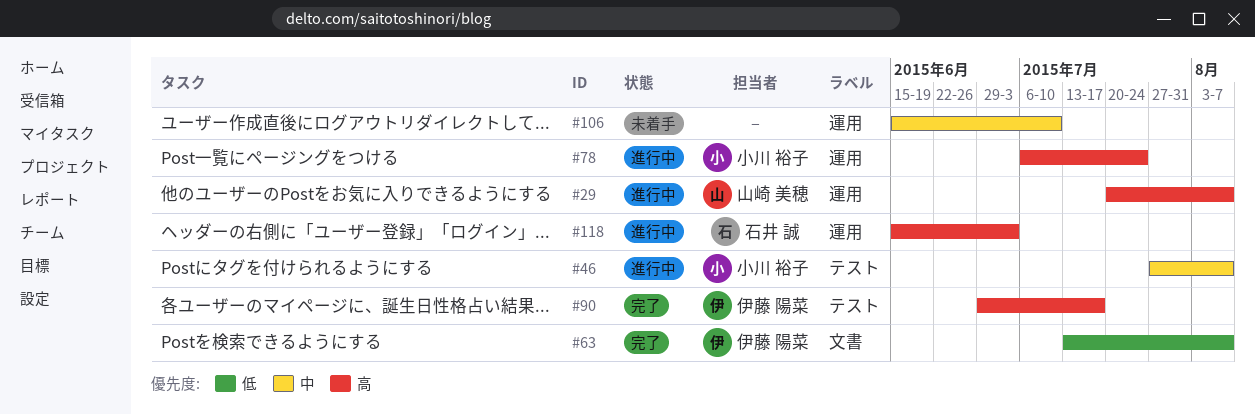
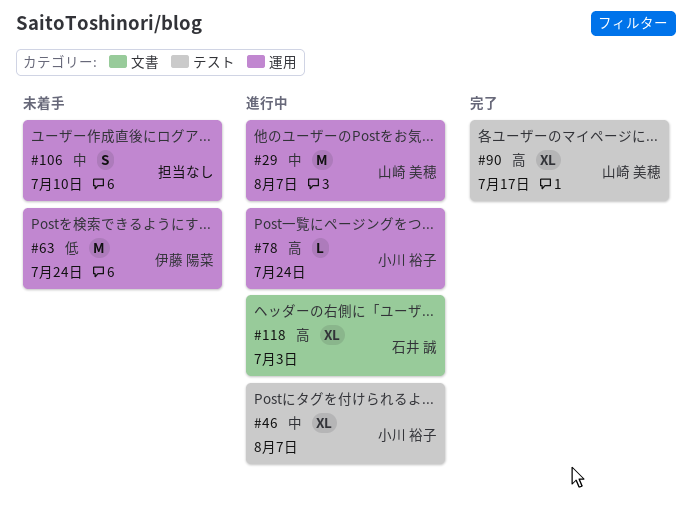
#29, priority: 高 -> 中
#63, status: 完了 -> 未着手
#63, label: 文書 -> 運用
#63, due: Aug 7 -> Jul 24
#90, owner: 伊藤 陽菜 -> 山崎 美穂
#118, label: 運用 -> 文書

